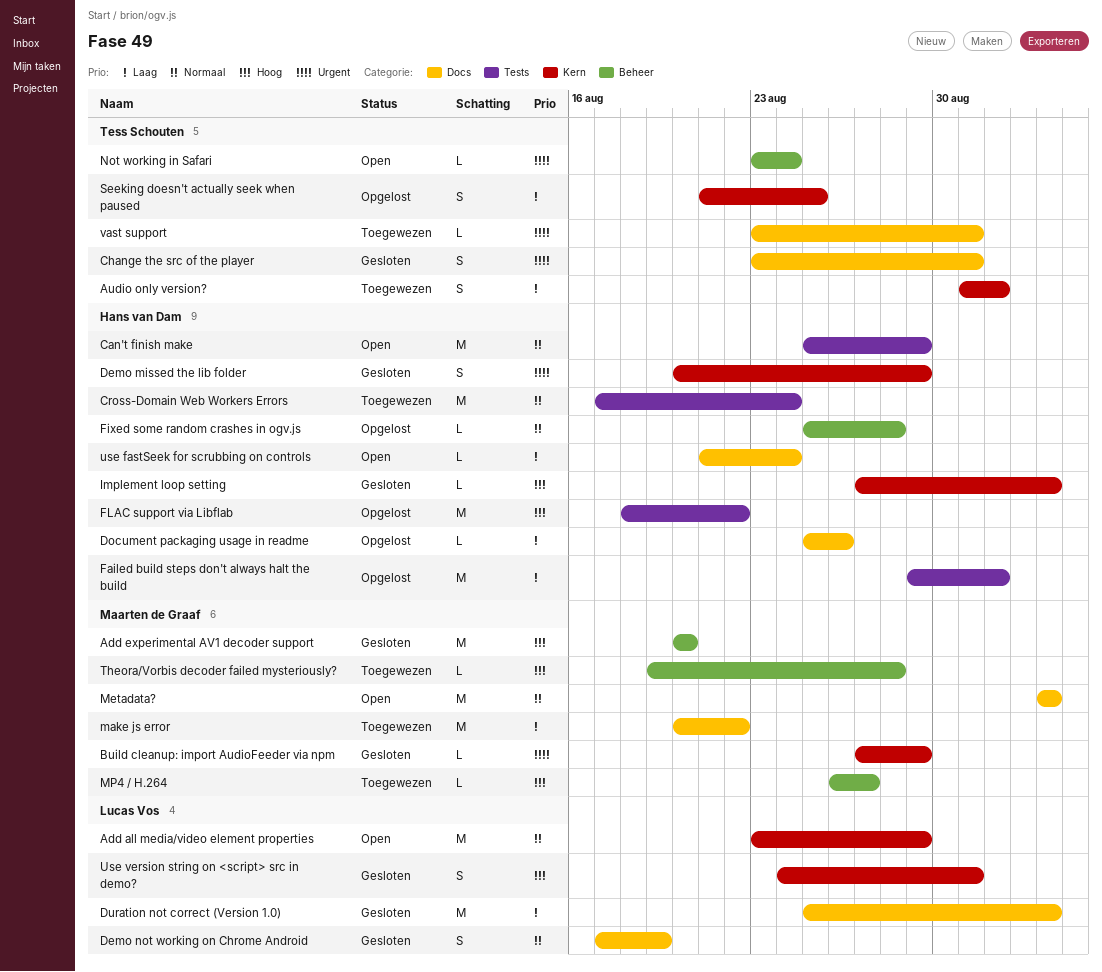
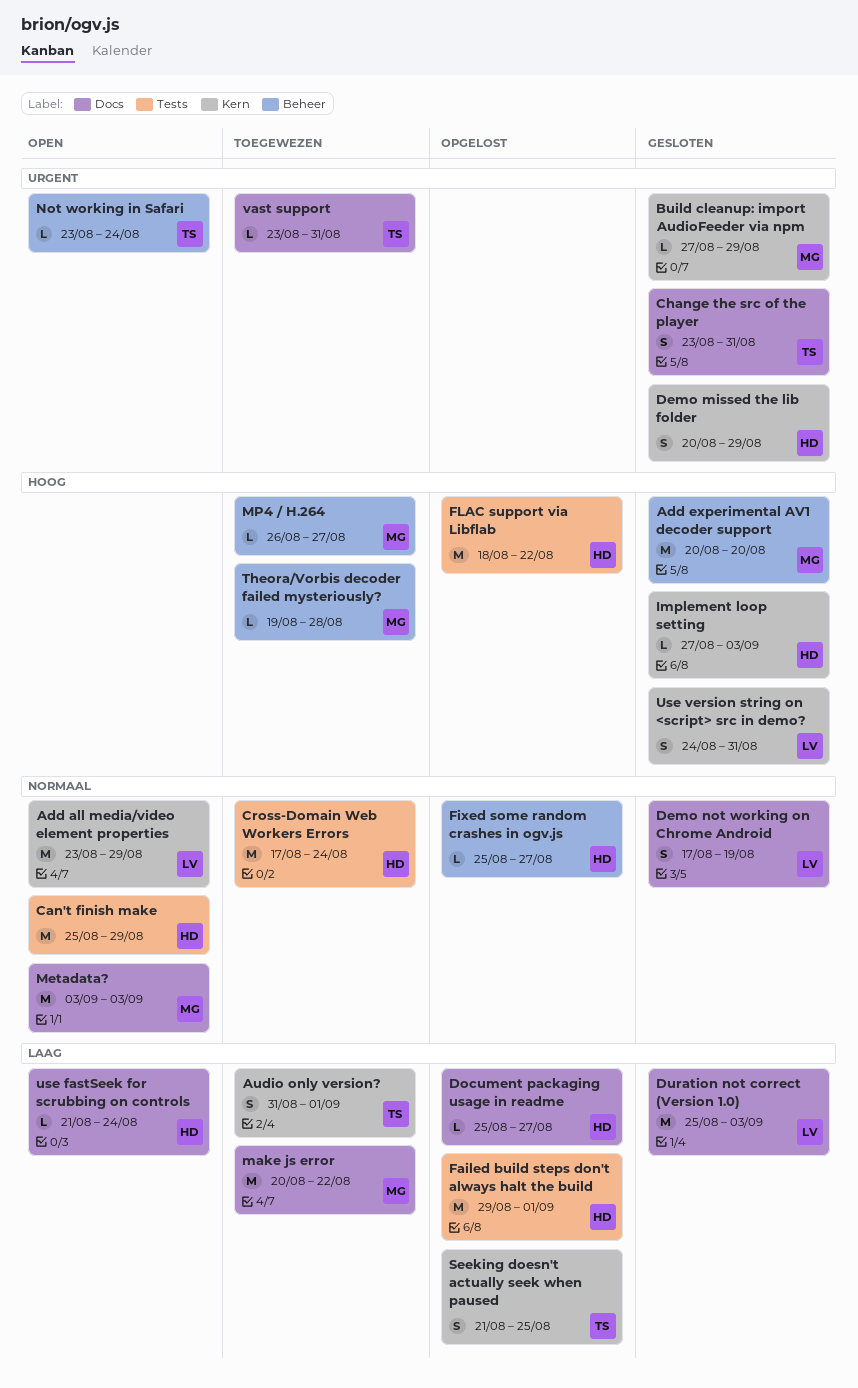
Document packaging usage in readme, due: Aug 26 -> Aug 27
Fixed some random crashes in ogv.js, due: Aug 28 -> Aug 27

